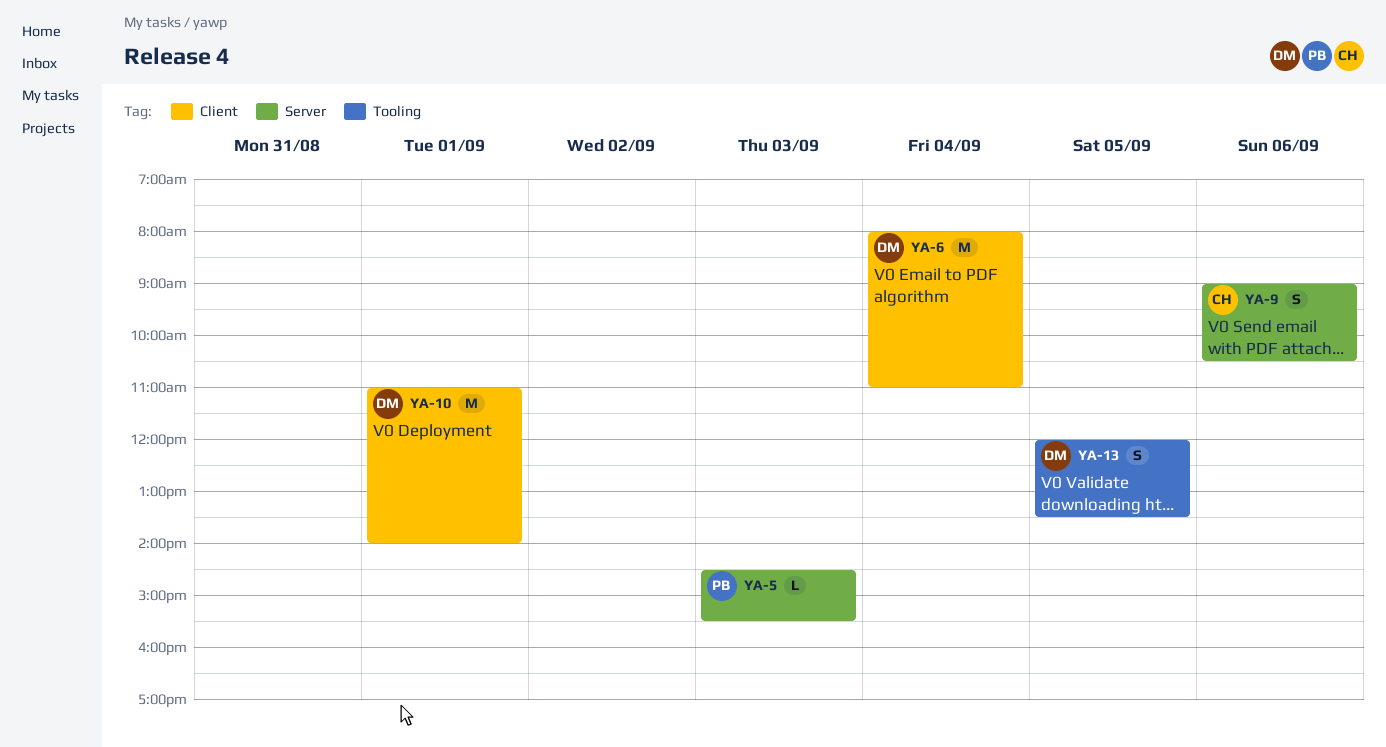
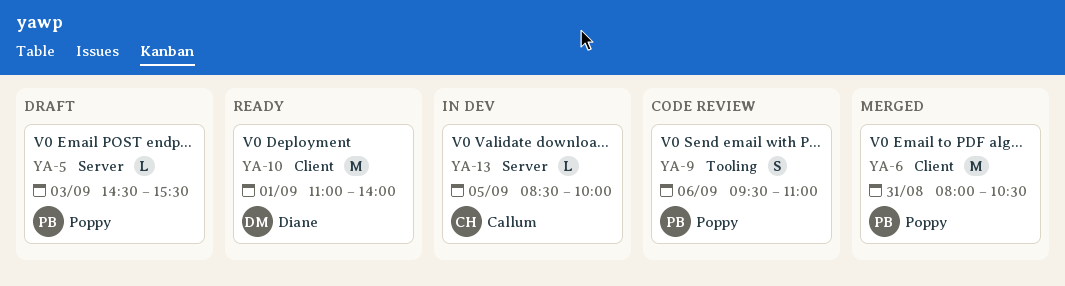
YA-6, owner: Diane -> Poppy
YA-6, day: Sep 4 -> Aug 31
YA-6, ends: 11:00 -> 10:30
YA-9, owner: Callum -> Poppy
YA-9, label: Server -> Tooling
YA-9, begins: 09:00 -> 09:30
YA-9, ends: 10:30 -> 11:00
YA-13, owner: Diane -> Callum
YA-13, label: Tooling -> Server
YA-13, estimate: S -> L
YA-13, begins: 12:00 -> 08:30
YA-13, ends: 13:30 -> 10:00

